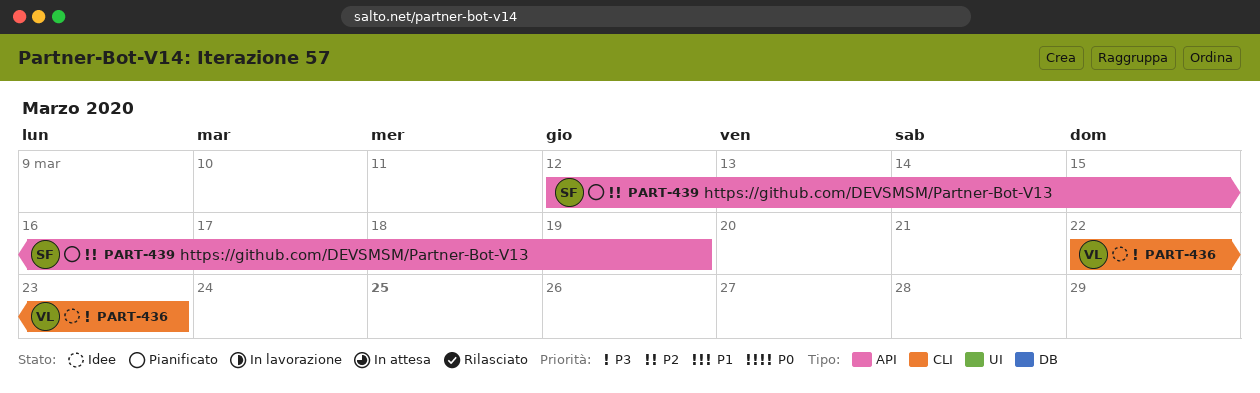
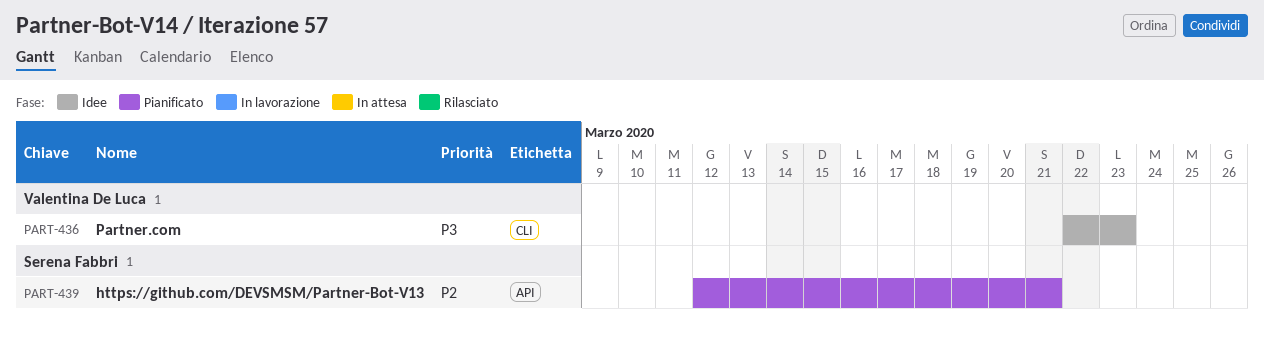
PART-439, due: Mar 19 -> Mar 21

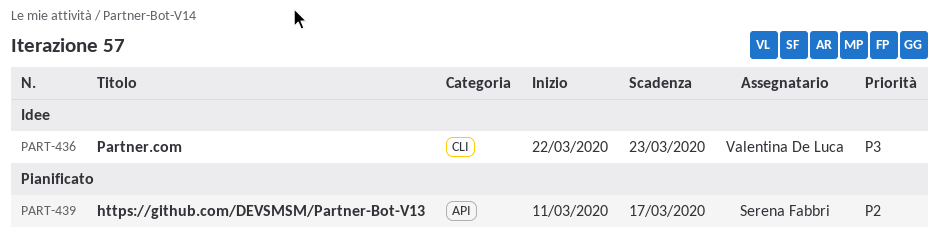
PART-439, start: Mar 12 -> Mar 11
PART-439, due: Mar 21 -> Mar 17

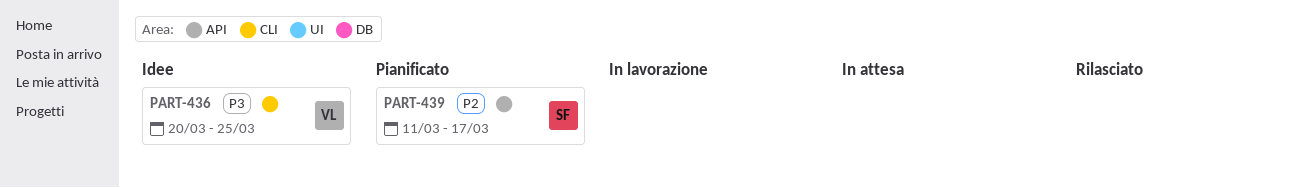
PART-436, start: Mar 22 -> Mar 20
PART-436, due: Mar 23 -> Mar 25

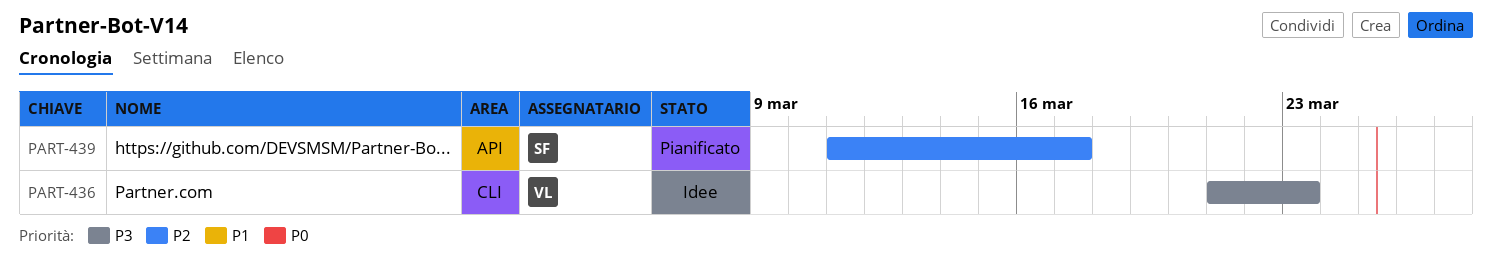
PART-436, start: Mar 20 -> Mar 21
PART-436, due: Mar 25 -> Mar 23

